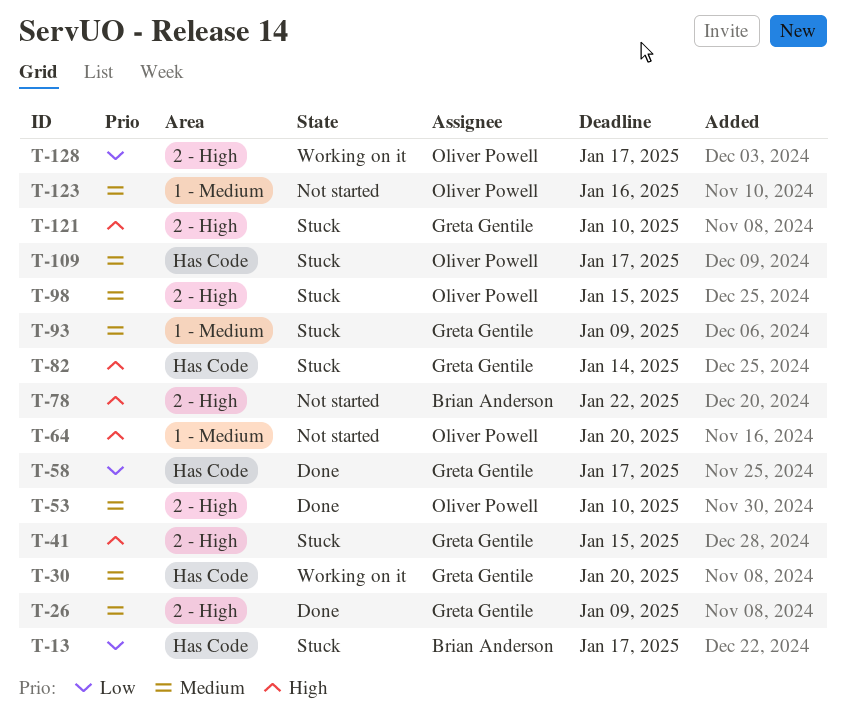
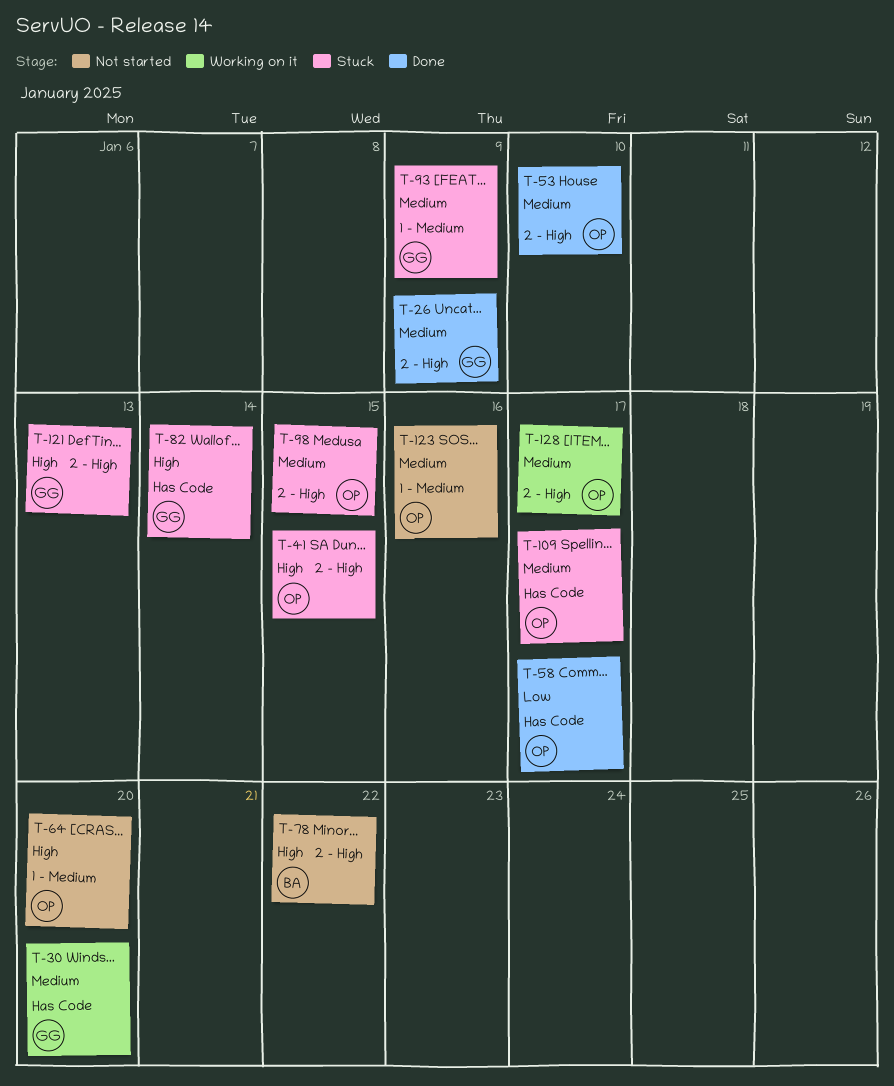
T-13: present -> none
T-41, owner: Greta Gentile -> Oliver Powell
T-58, owner: Greta Gentile -> Oliver Powell
T-121, due: Jan 10 -> Jan 13
T-128, priority: Low -> Medium

